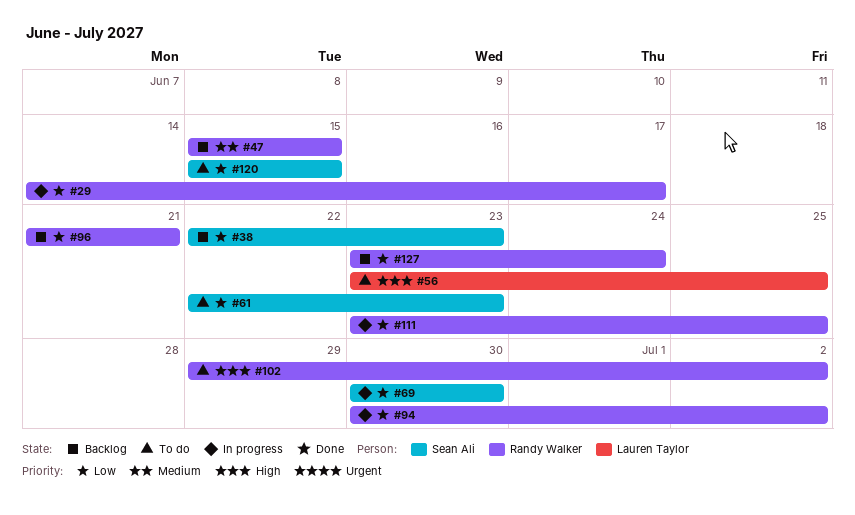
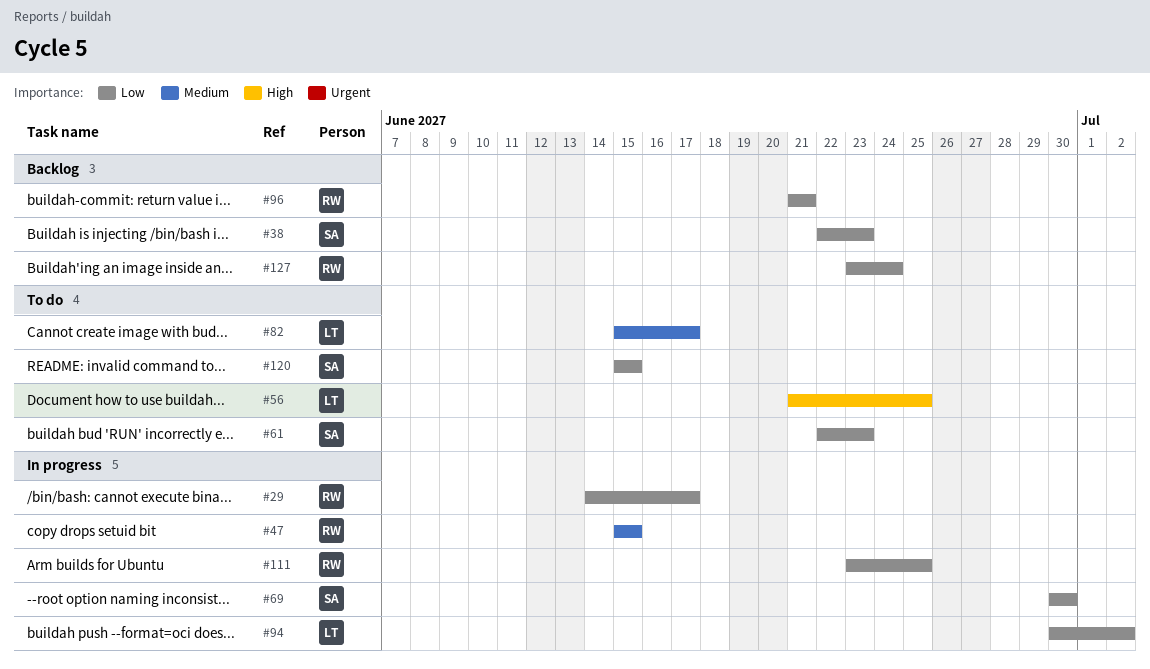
#47, status: Backlog -> In progress
#56, start: Jun 23 -> Jun 21
#82: none -> present
#94, owner: Randy Walker -> Lauren Taylor
#102: present -> none

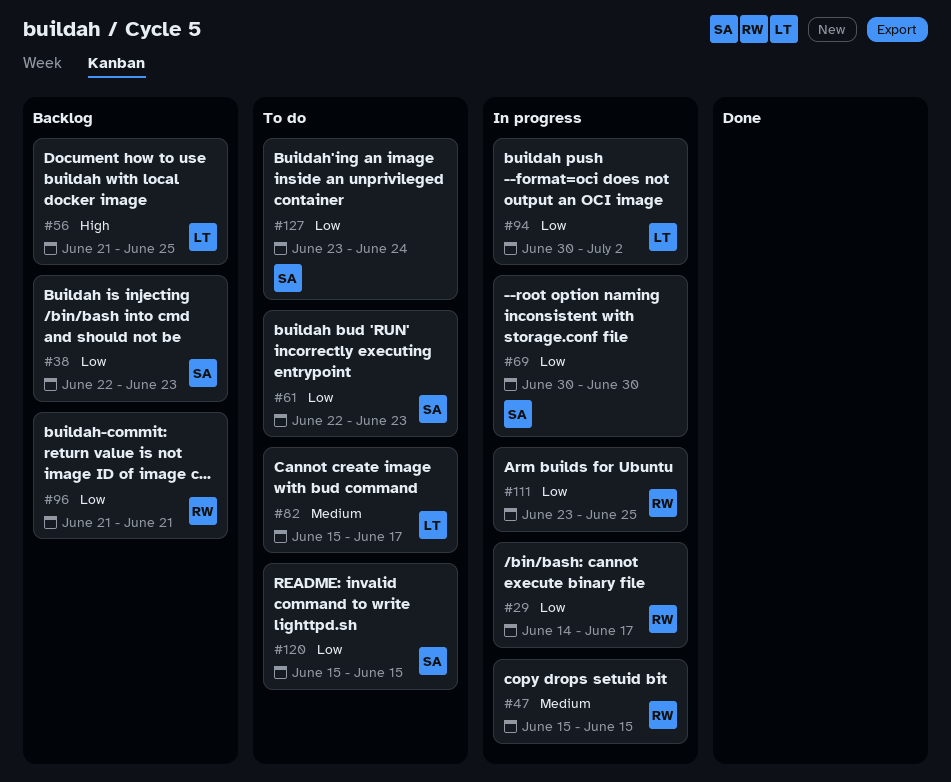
#56, status: To do -> Backlog
#127, status: Backlog -> To do
#127, owner: RW -> SA

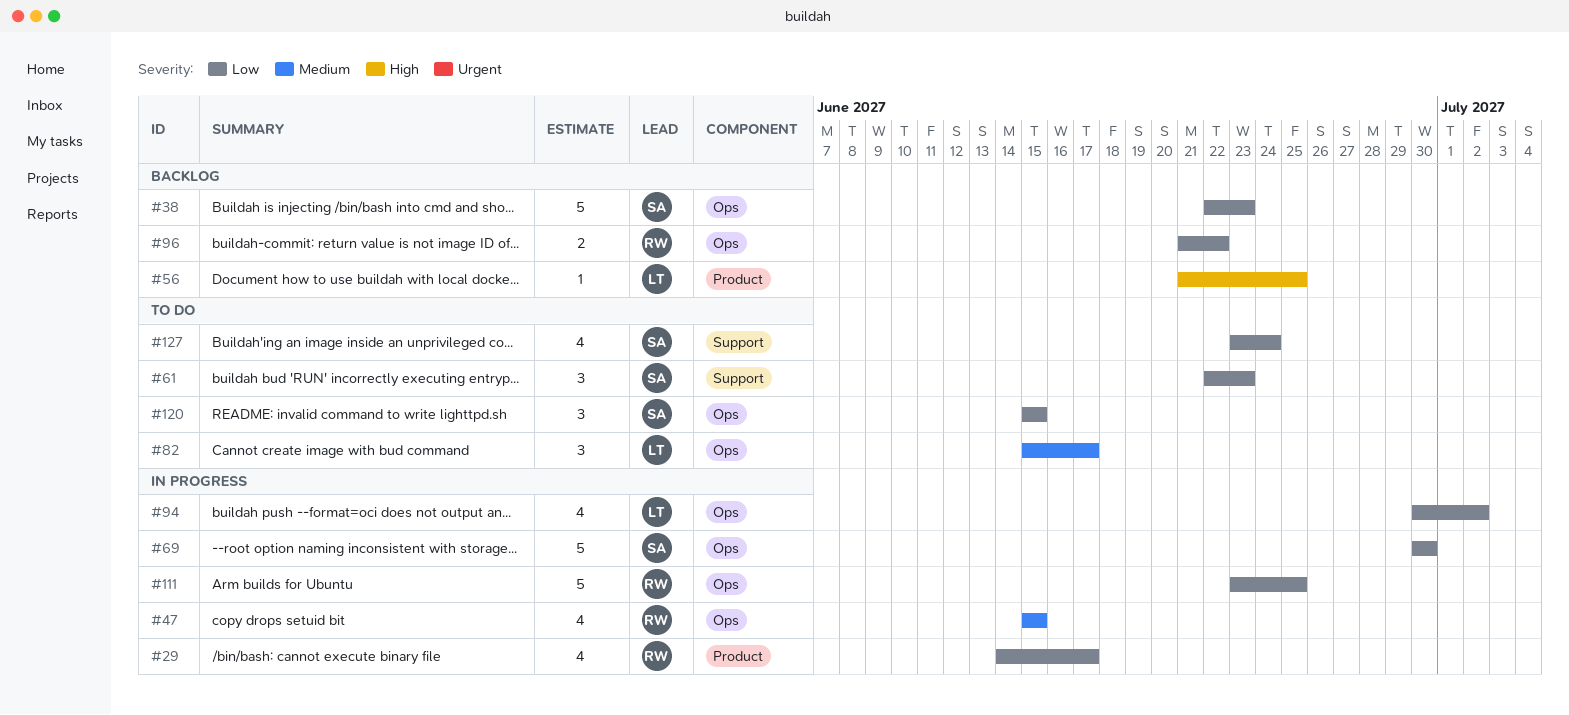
#96, due: Jun 21 -> Jun 22

